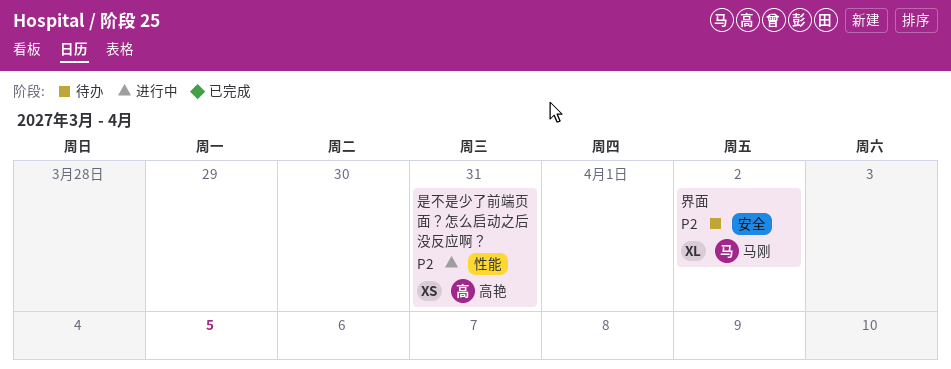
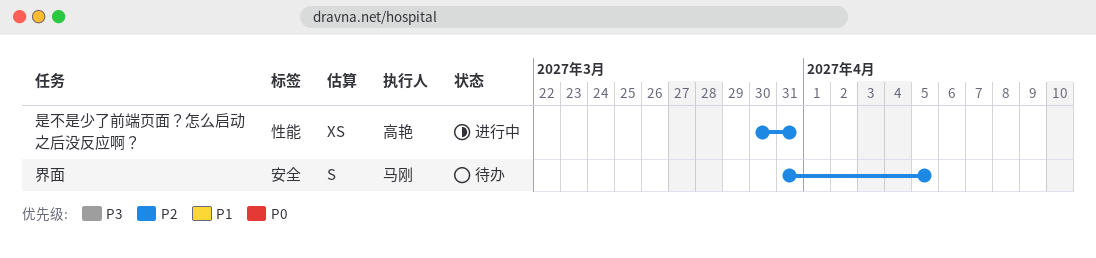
界面, estimate: XL -> S
界面, due: Apr 2 -> Apr 5

